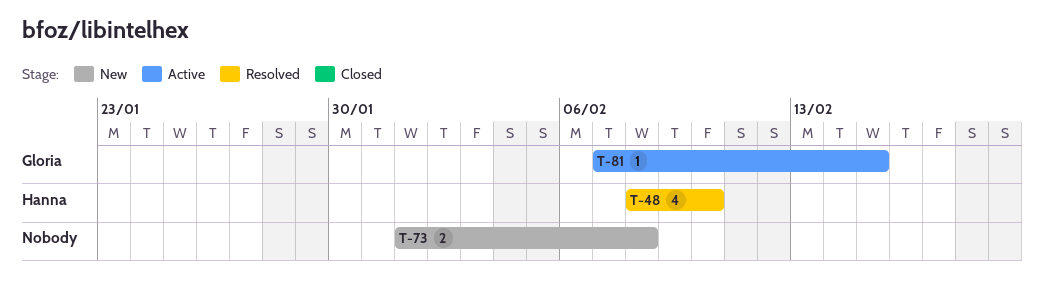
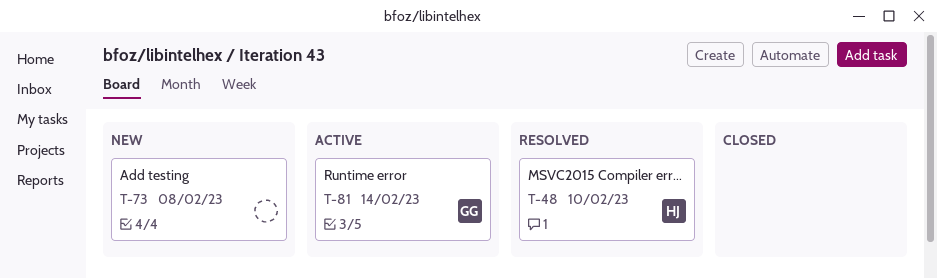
T-81, due: Feb 15 -> Feb 14

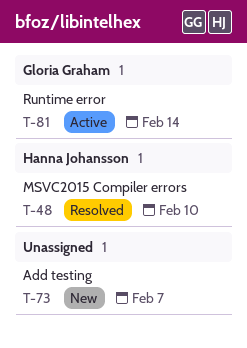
T-73, due: Feb 8 -> Feb 7

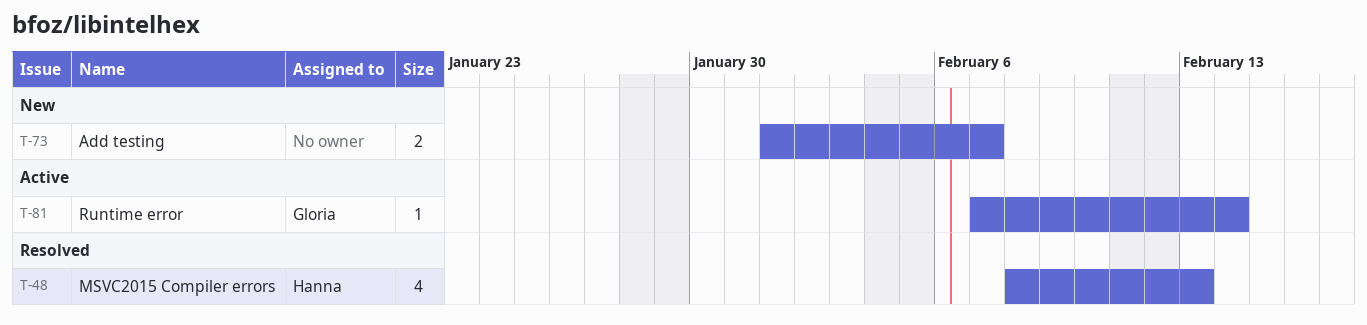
T-48, due: Feb 10 -> Feb 13

